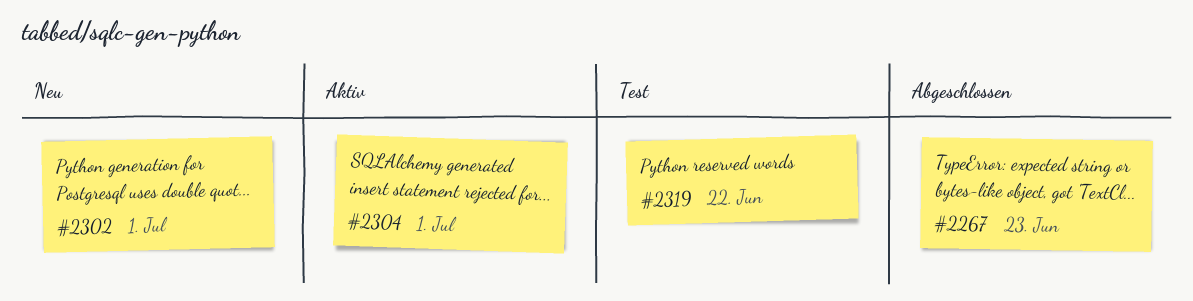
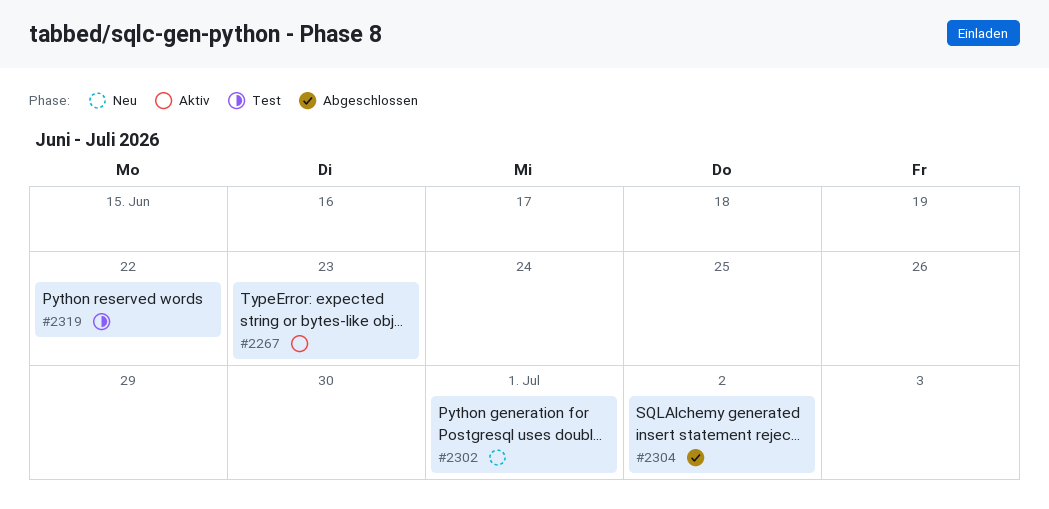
#2267, status: Abgeschlossen -> Aktiv
#2304, status: Aktiv -> Abgeschlossen
#2304, due: Jul 1 -> Jul 2

